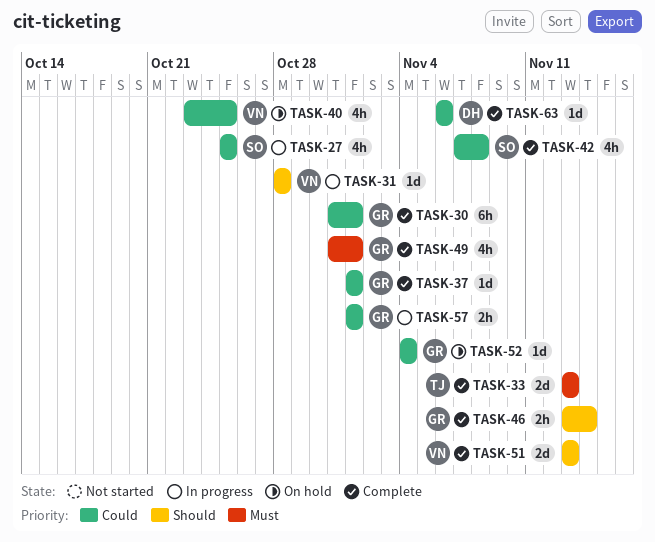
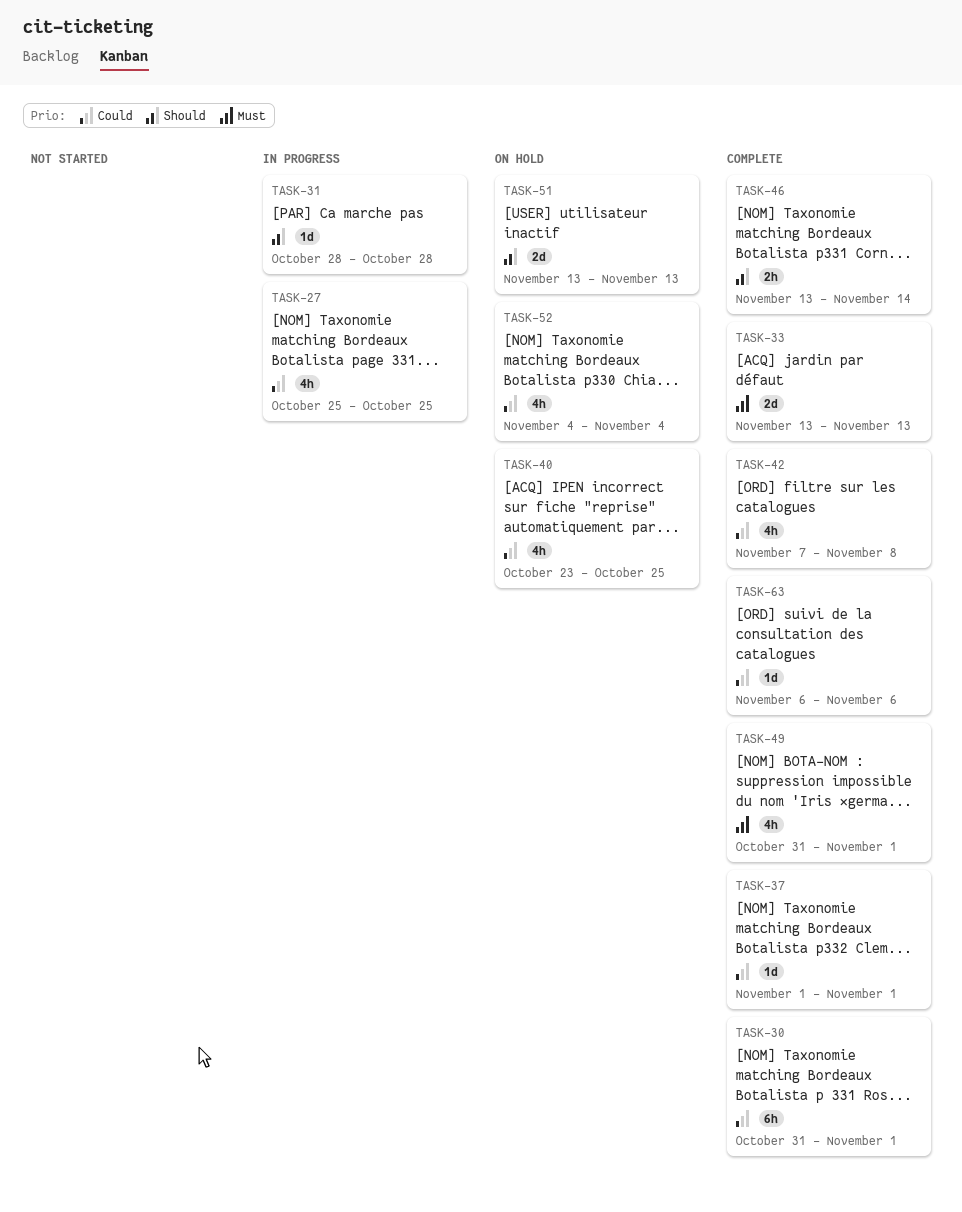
TASK-51, status: Complete -> On hold
TASK-52, estimate: 1d -> 4h
TASK-57: present -> none

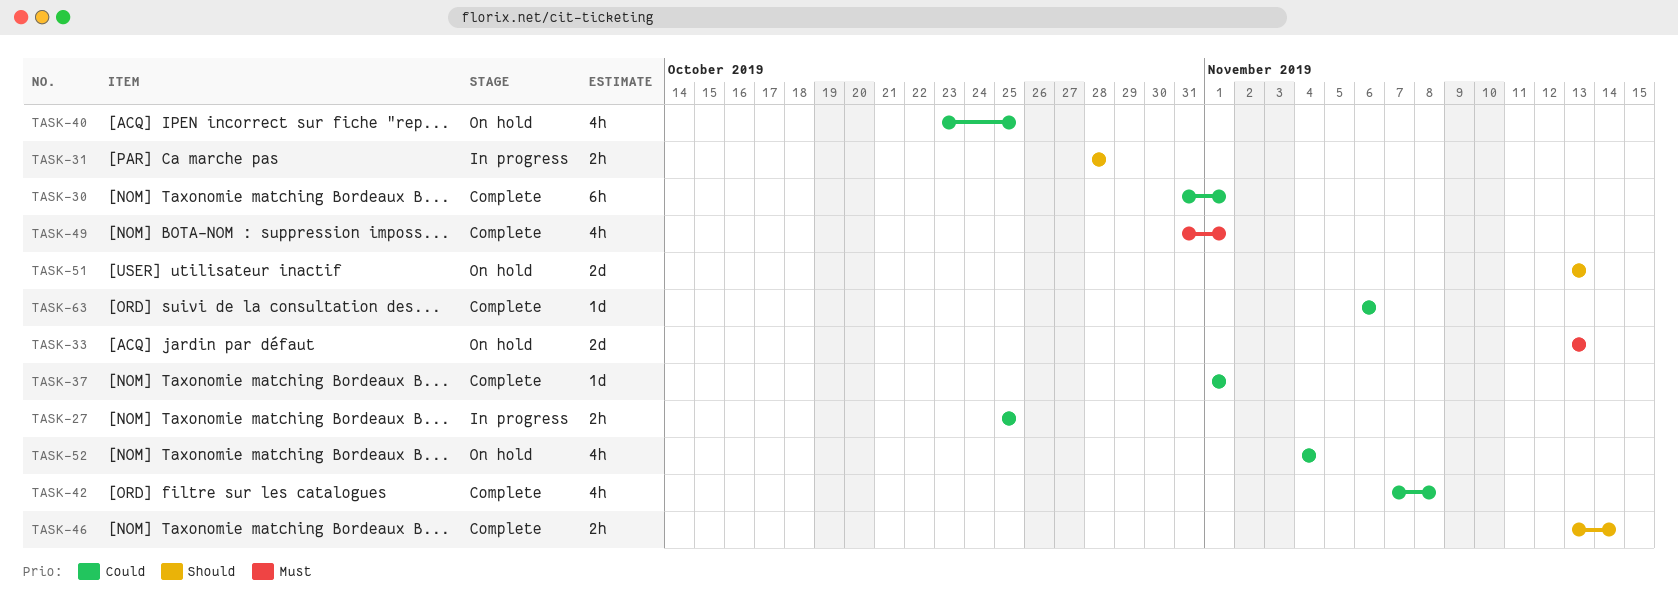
TASK-27, estimate: 4h -> 2h
TASK-31, estimate: 1d -> 2h
TASK-33, status: Complete -> On hold

